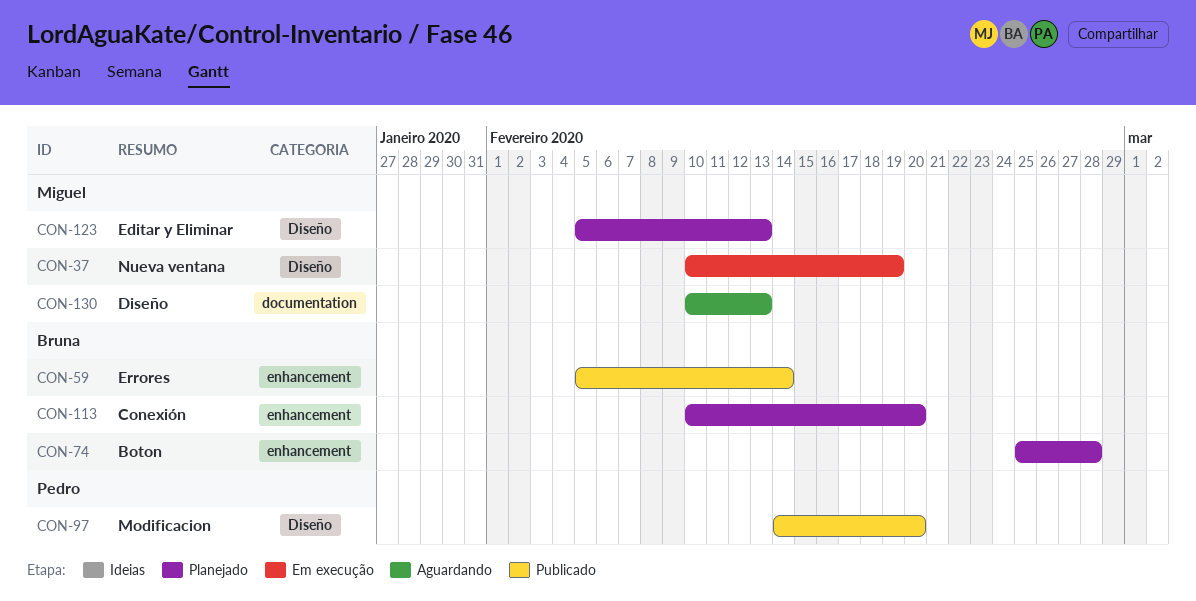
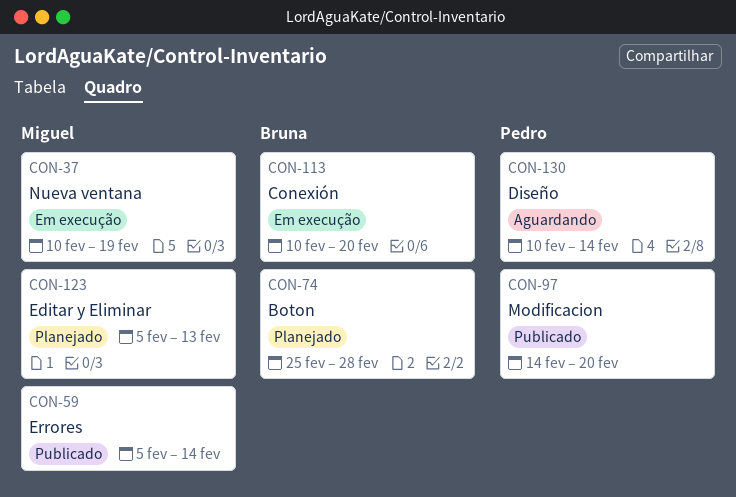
CON-59, owner: Bruna -> Miguel
CON-113, status: Planejado -> Em execução
CON-130, owner: Miguel -> Pedro
CON-130, due: Feb 13 -> Feb 14

